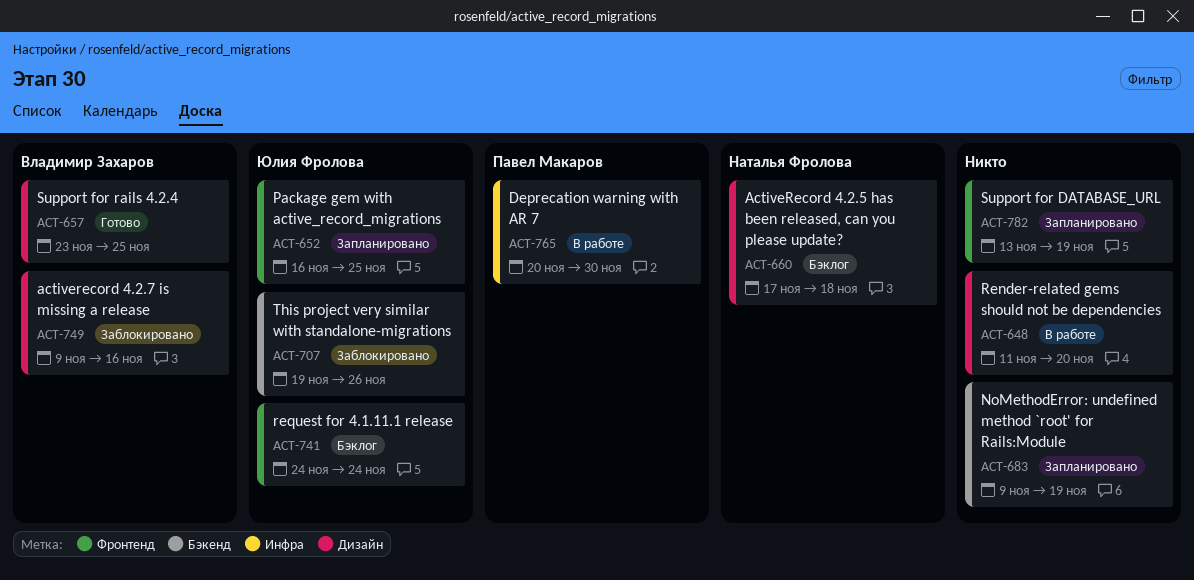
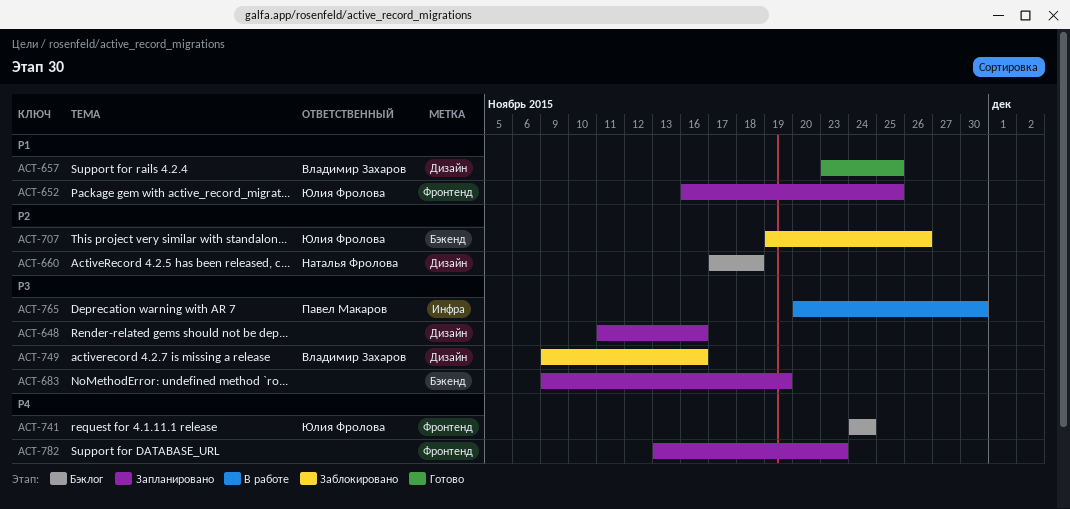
ACT-648, status: В работе -> Запланировано
ACT-648, due: Nov 20 -> Nov 16
ACT-782, due: Nov 19 -> Nov 23

